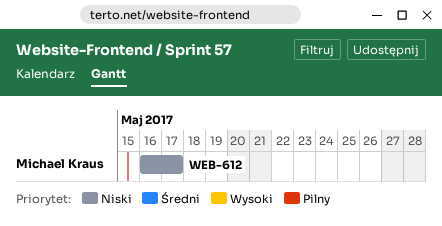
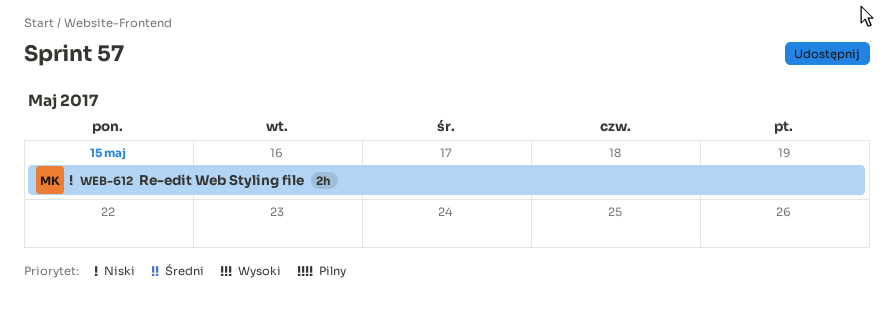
WEB-612, start: May 16 -> May 15
WEB-612, due: May 17 -> May 19

